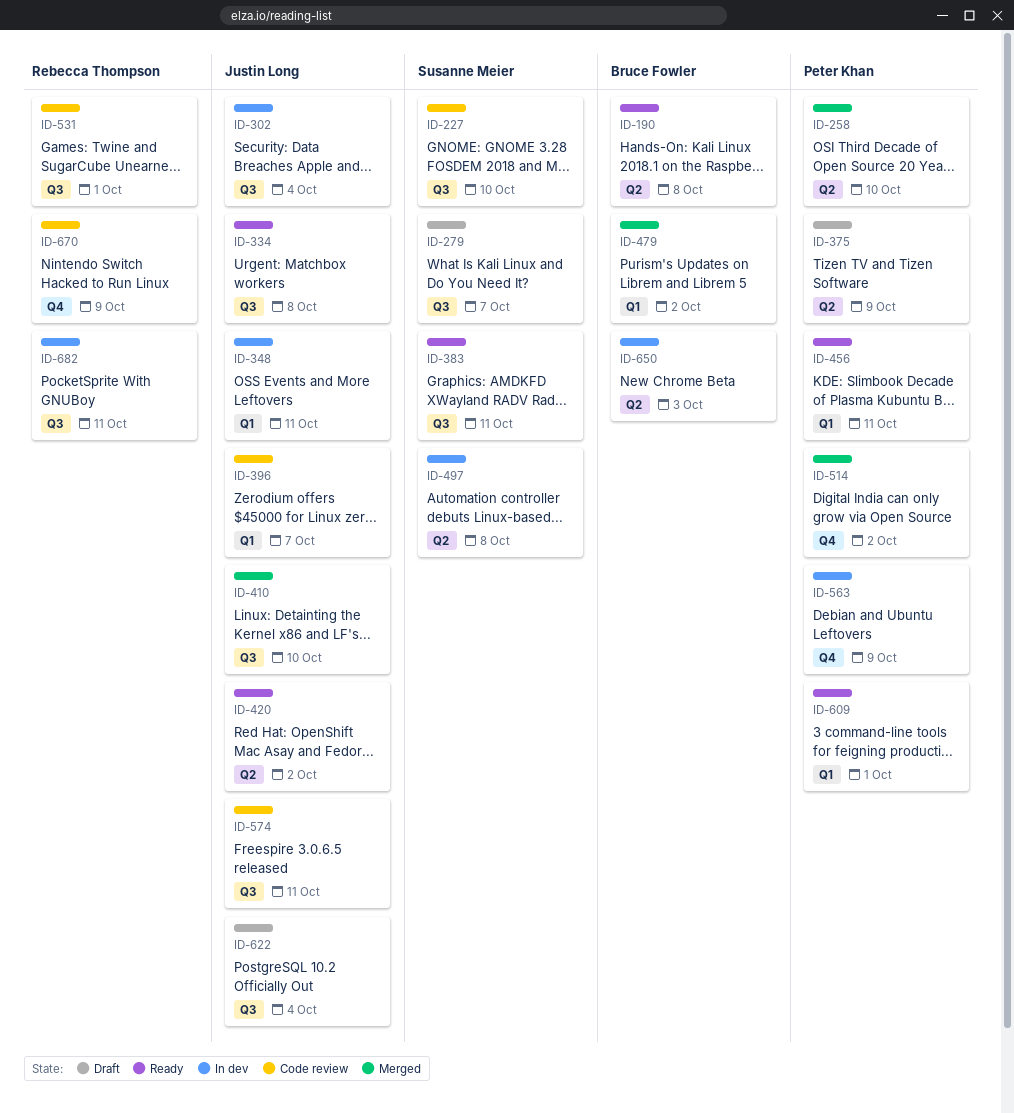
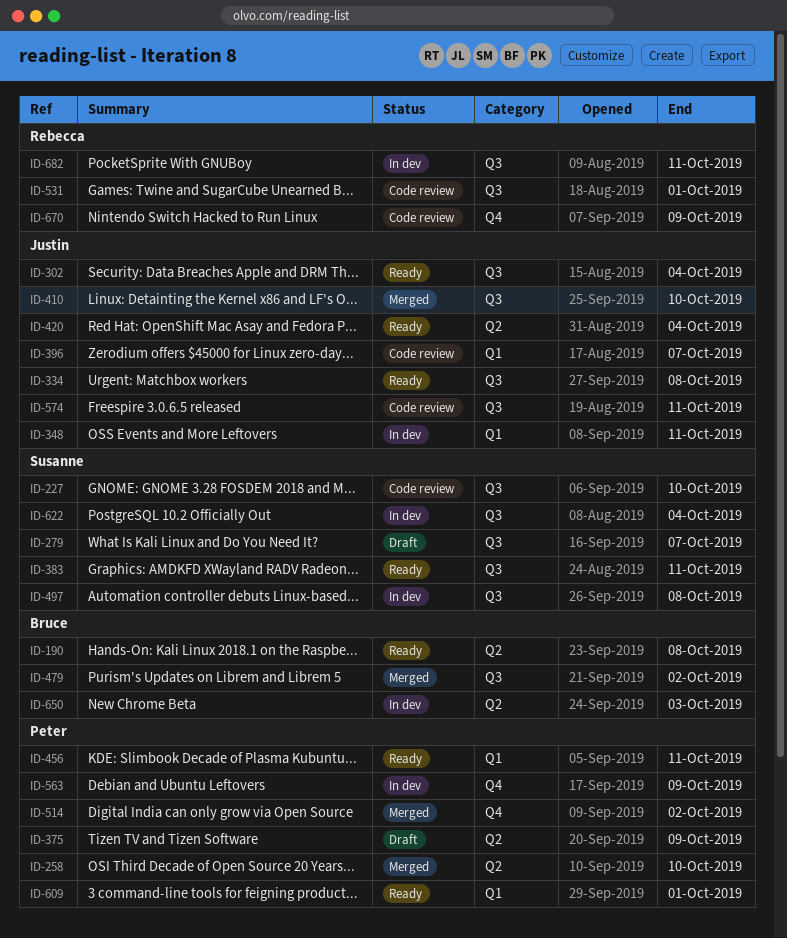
ID-302, status: In dev -> Ready
ID-420, due: Oct 2 -> Oct 4
ID-479, label: Q1 -> Q3
ID-497, label: Q2 -> Q3
ID-622, status: Draft -> In dev
ID-622, owner: Justin Long -> Susanne Meier

